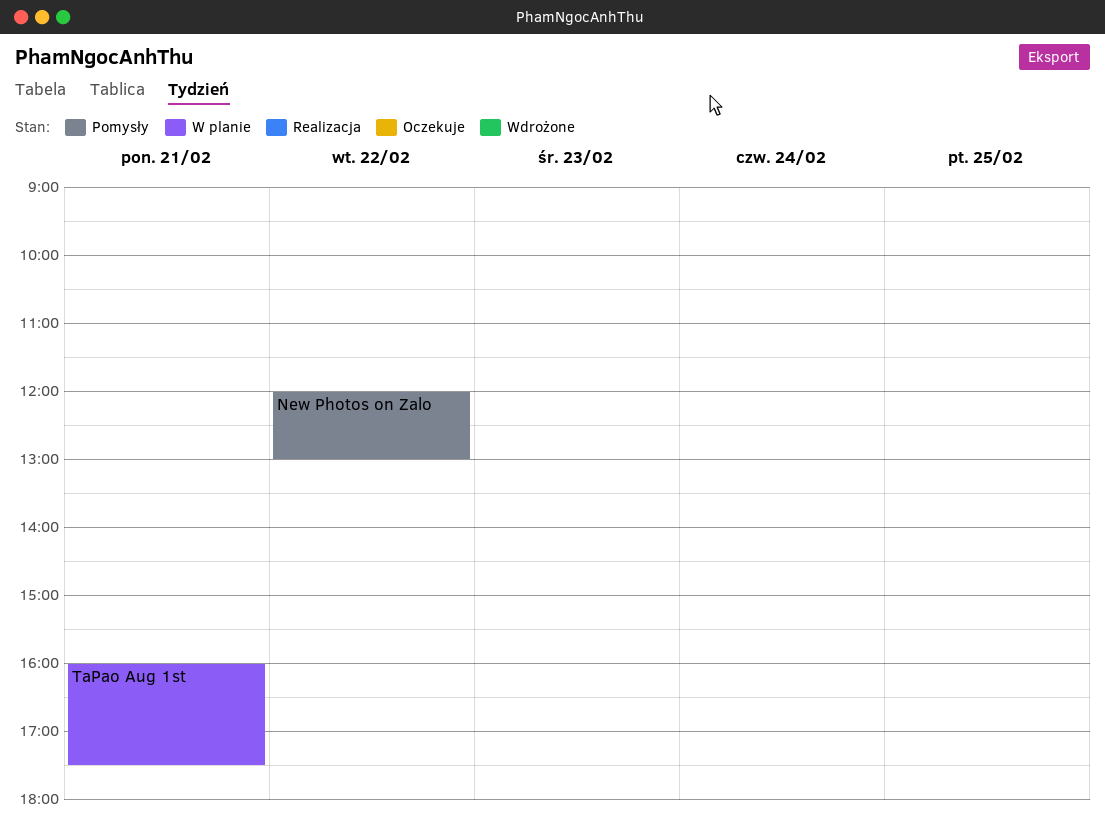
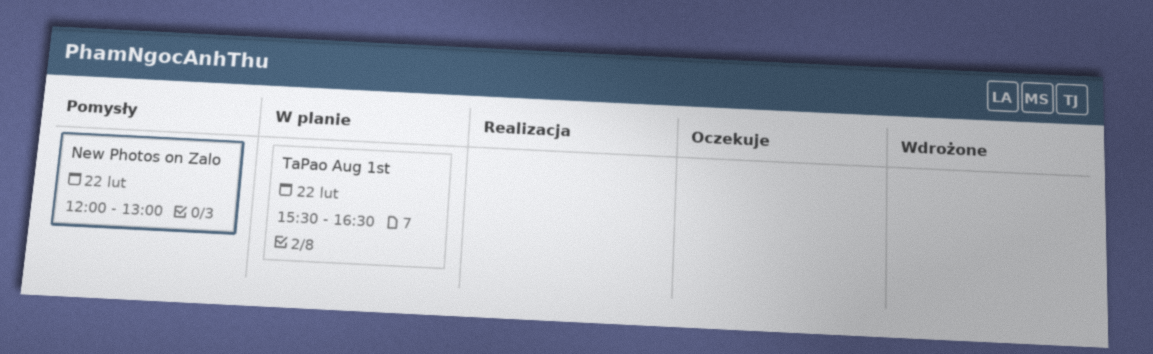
TaPao Aug 1st, day: Feb 21 -> Feb 22
TaPao Aug 1st, begins: 16:00 -> 15:30
TaPao Aug 1st, ends: 17:30 -> 16:30

